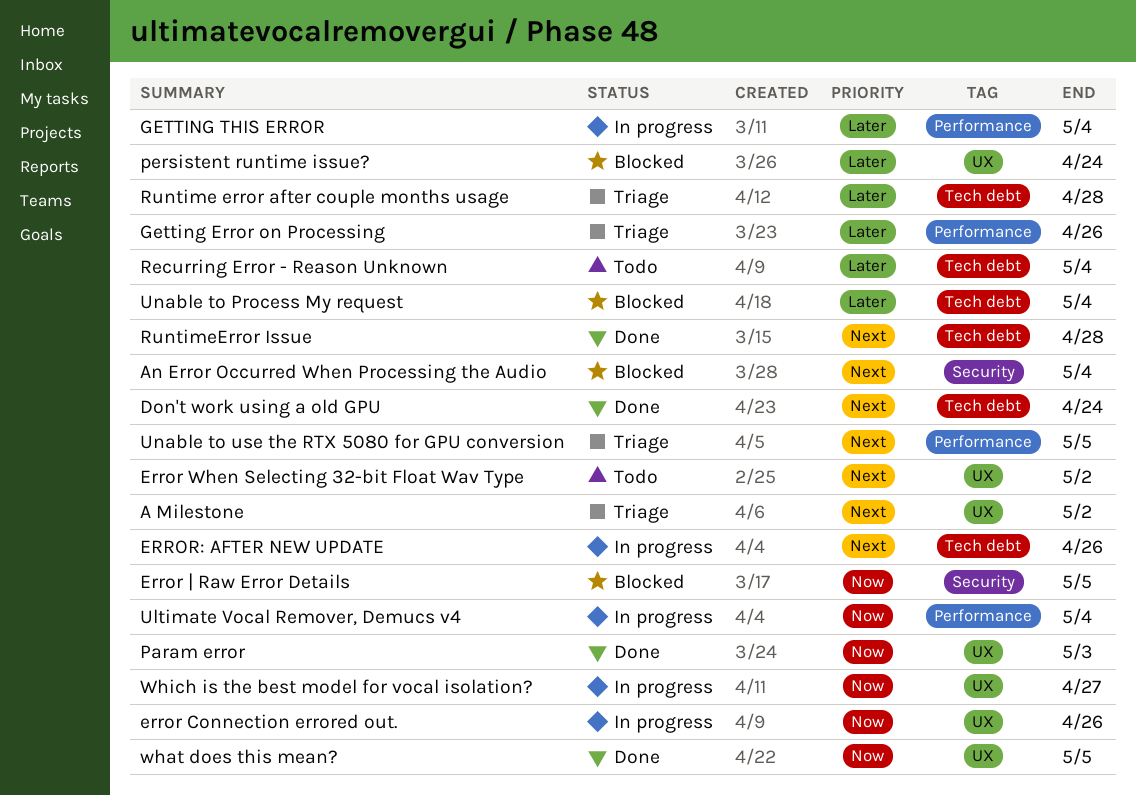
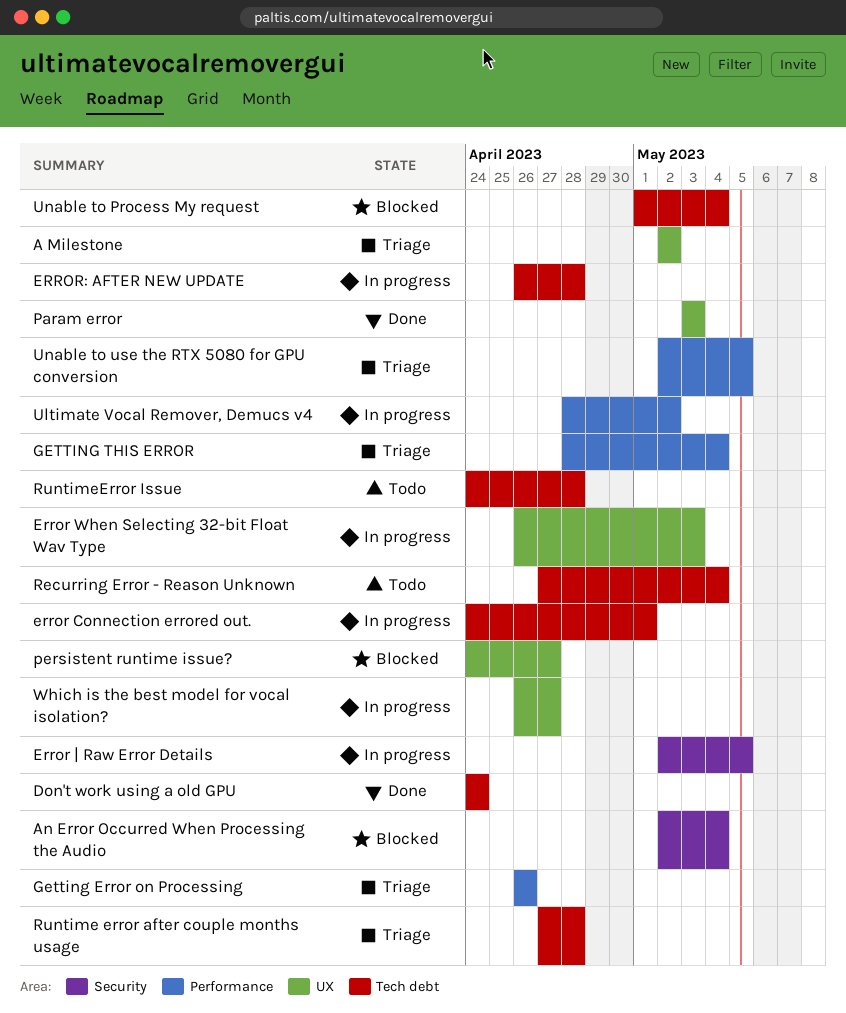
error Connection errored out., label: UX -> Tech debt
error Connection errored out., due: Apr 26 -> May 1
Error When Selecting 32-bit Float Wav Type, status: Todo -> In progress
Error When Selecting 32-bit Float Wav Type, due: May 2 -> May 3
Error | Raw Error Details, status: Blocked -> In progress
ERROR: AFTER NEW UPDATE, due: Apr 26 -> Apr 28
GETTING THIS ERROR, status: In progress -> Triage
persistent runtime issue?, due: Apr 24 -> Apr 27
RuntimeError Issue, status: Done -> Todo
Ultimate Vocal Remover, Demucs v4, due: May 4 -> May 2
what does this mean?: present -> none

